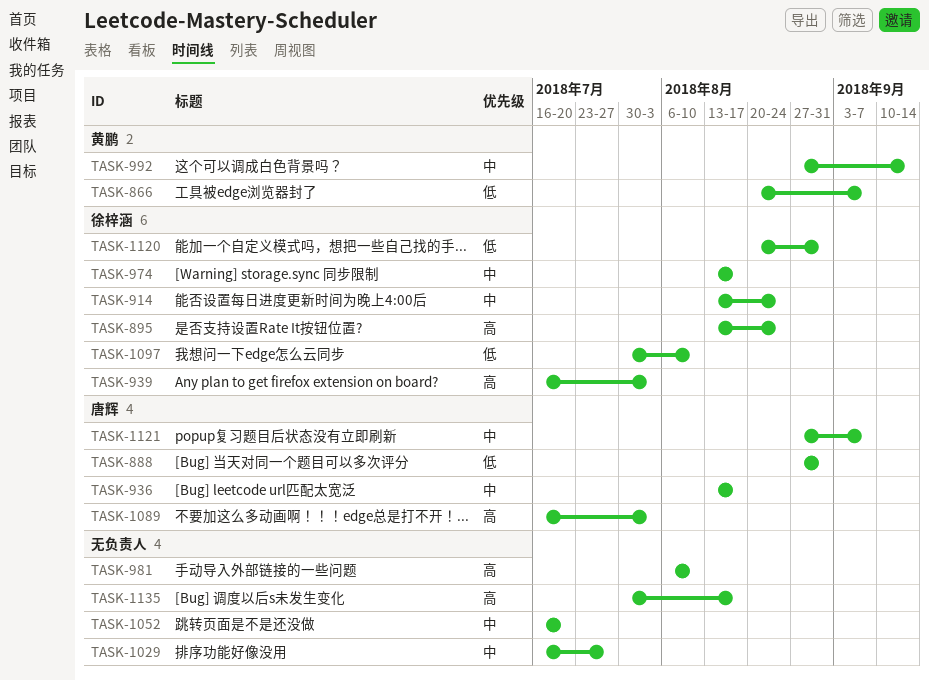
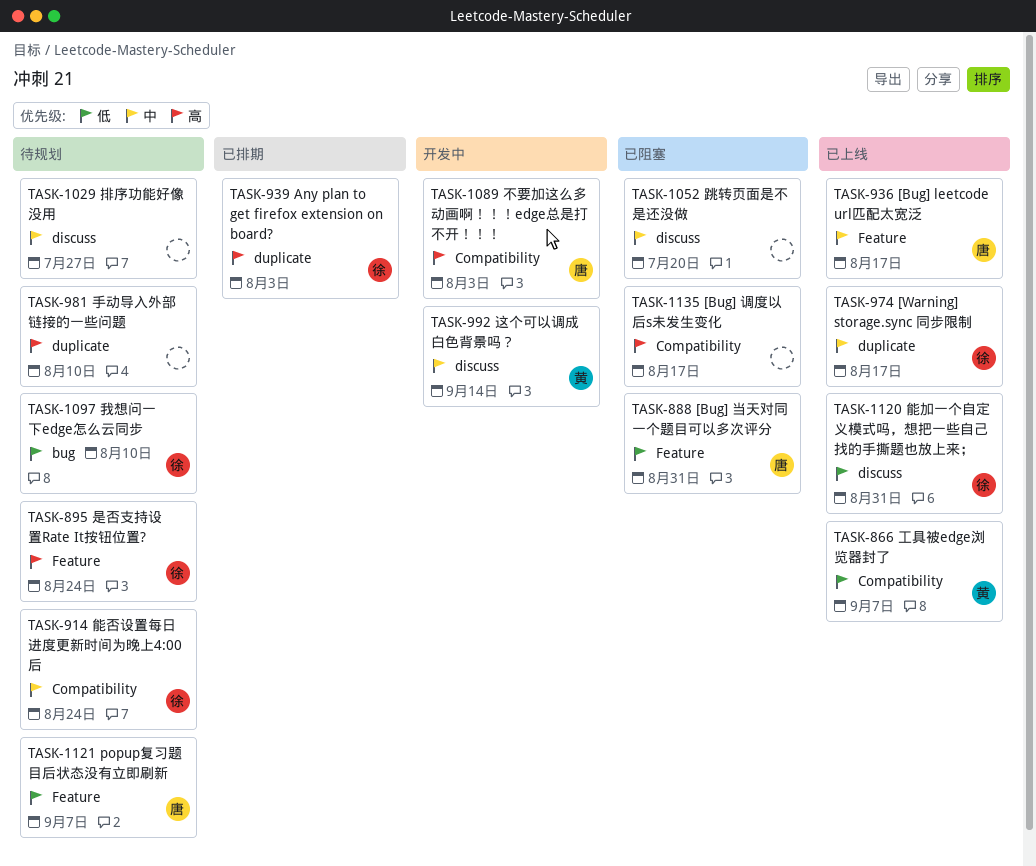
TASK-1121, priority: 中 -> 低

